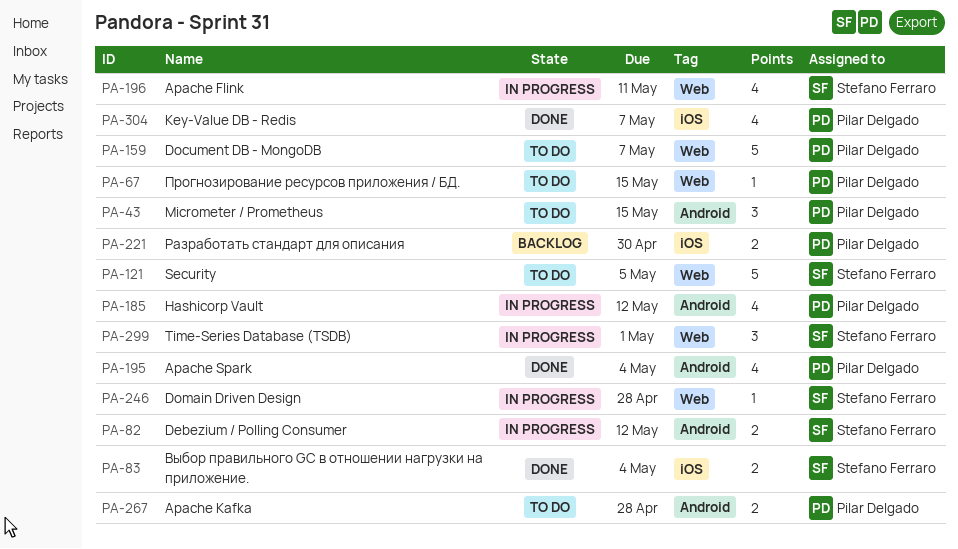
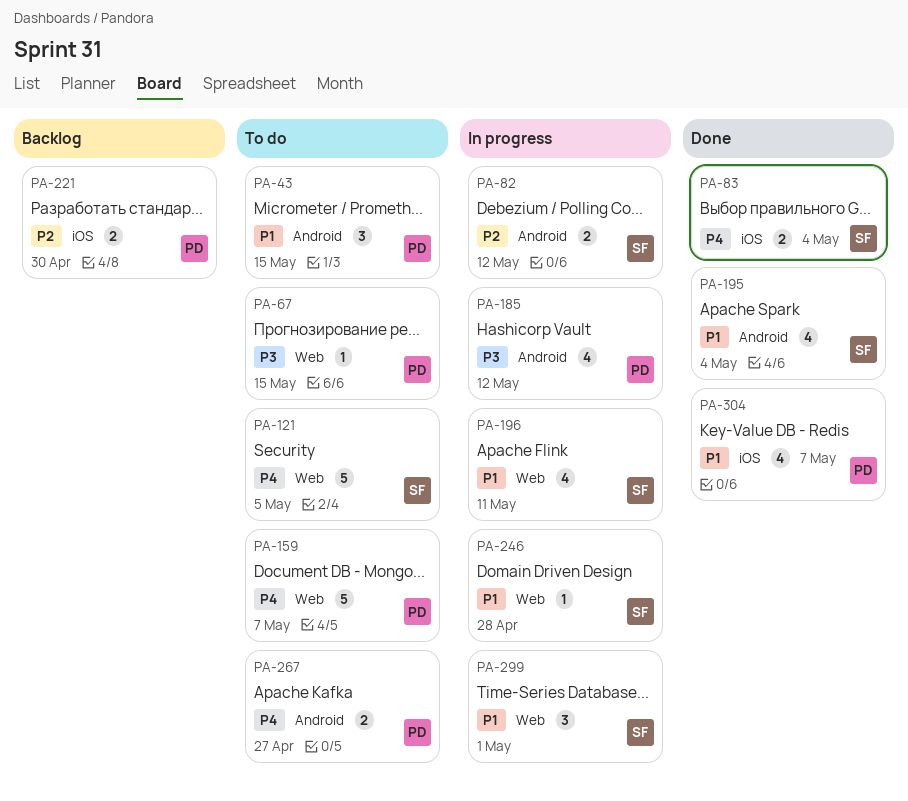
PA-195, owner: Pilar Delgado -> Stefano Ferraro
PA-267, due: Apr 28 -> Apr 27

